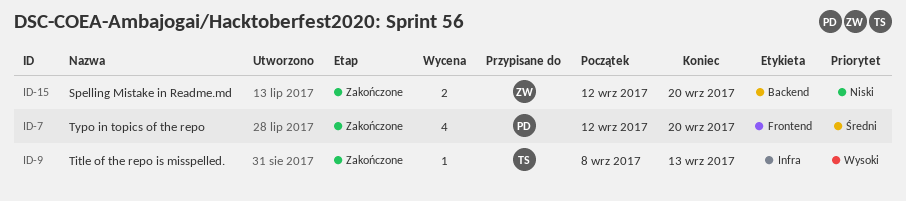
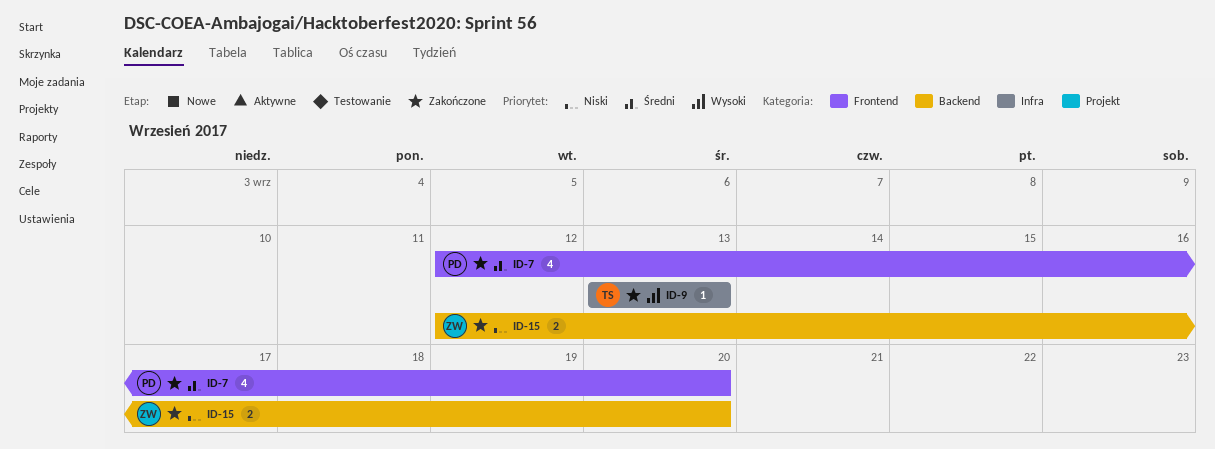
ID-9, start: Sep 8 -> Sep 13

